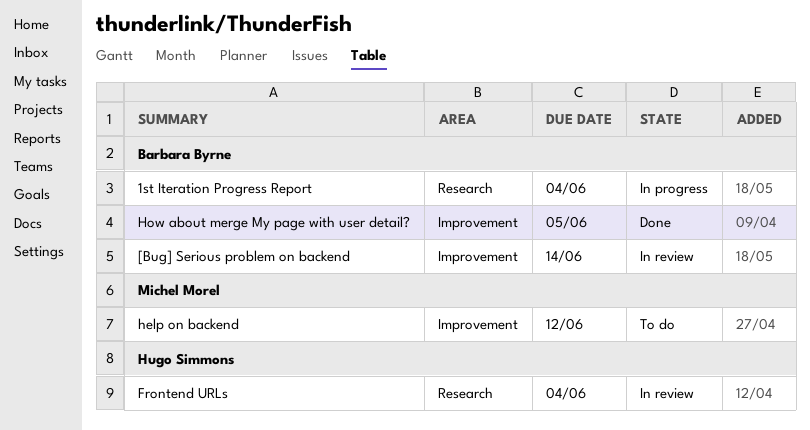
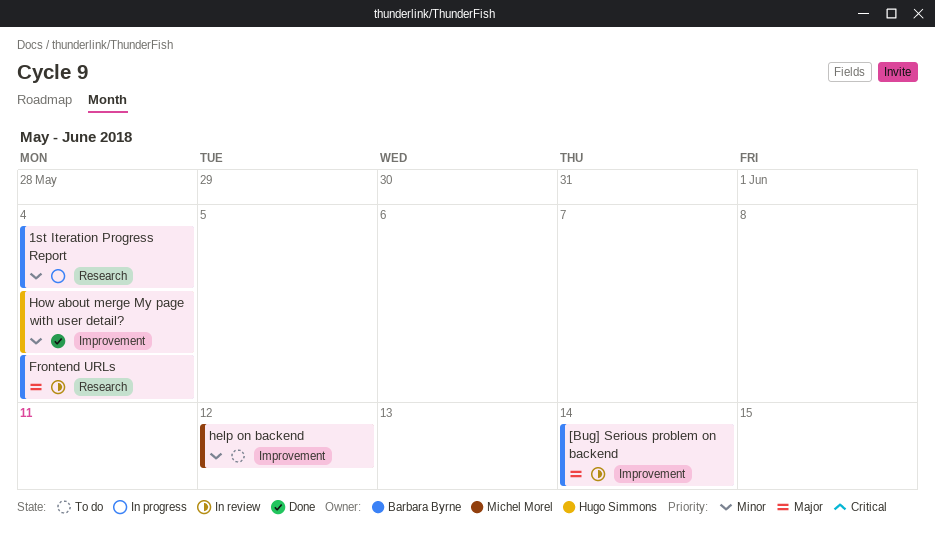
Frontend URLs, owner: Hugo Simmons -> Barbara Byrne
How about merge My page with user detail?, owner: Barbara Byrne -> Hugo Simmons
How about merge My page with user detail?, due: Jun 5 -> Jun 4

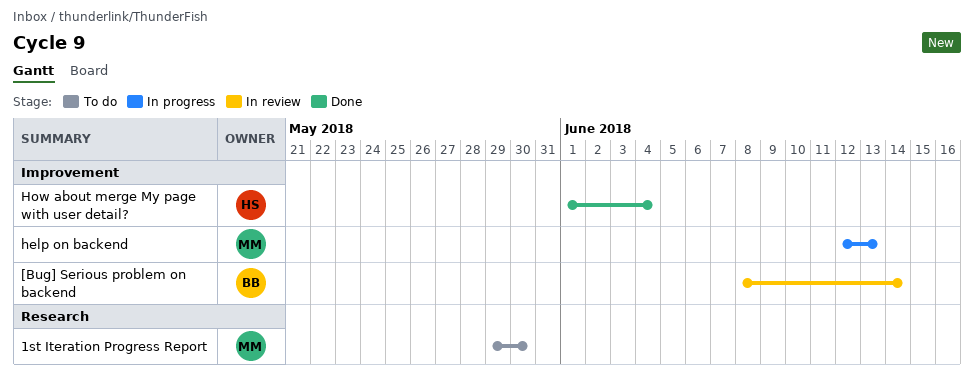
1st Iteration Progress Report, status: In progress -> To do
1st Iteration Progress Report, owner: Barbara Byrne -> Michel Morel
1st Iteration Progress Report, due: Jun 4 -> May 30
Frontend URLs: present -> none
help on backend, status: To do -> In progress
help on backend, due: Jun 12 -> Jun 13

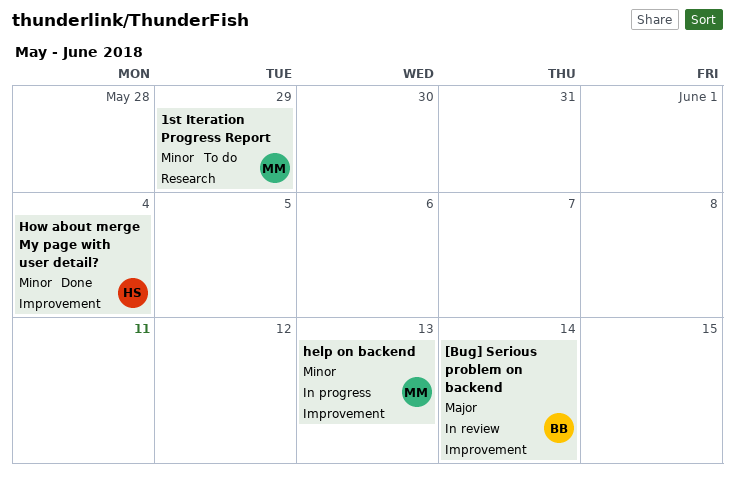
1st Iteration Progress Report, due: May 30 -> May 29

